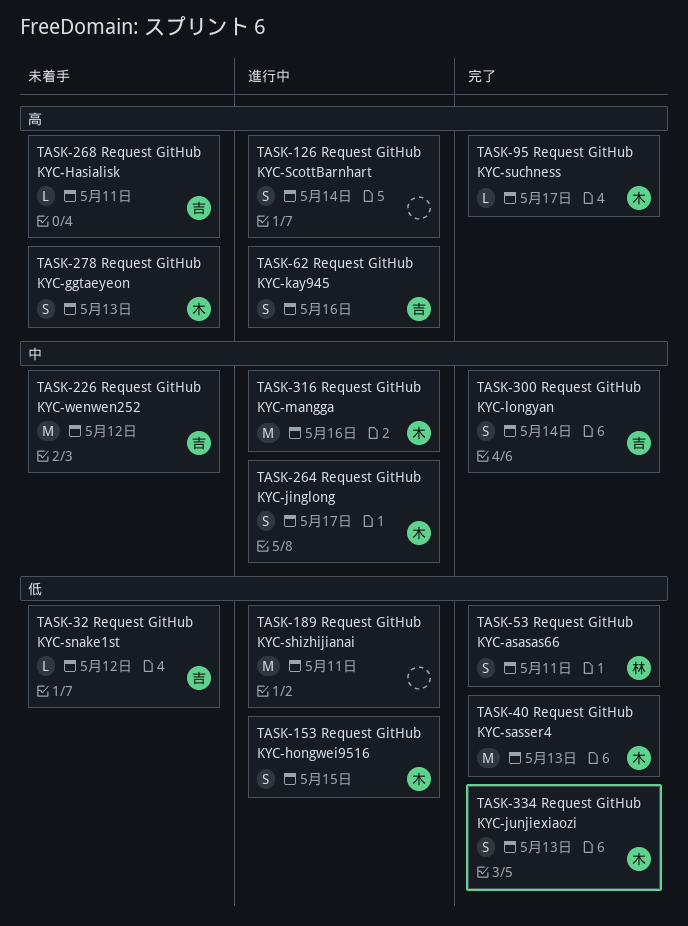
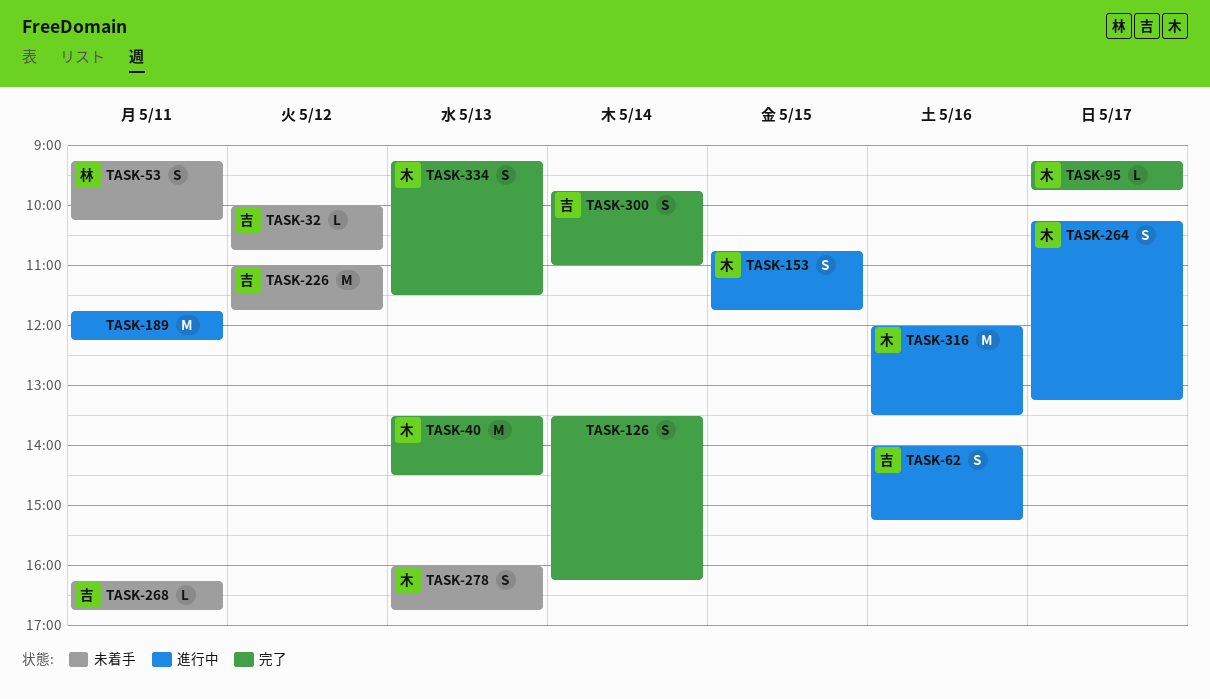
TASK-53, status: 完了 -> 未着手
TASK-126, status: 進行中 -> 完了

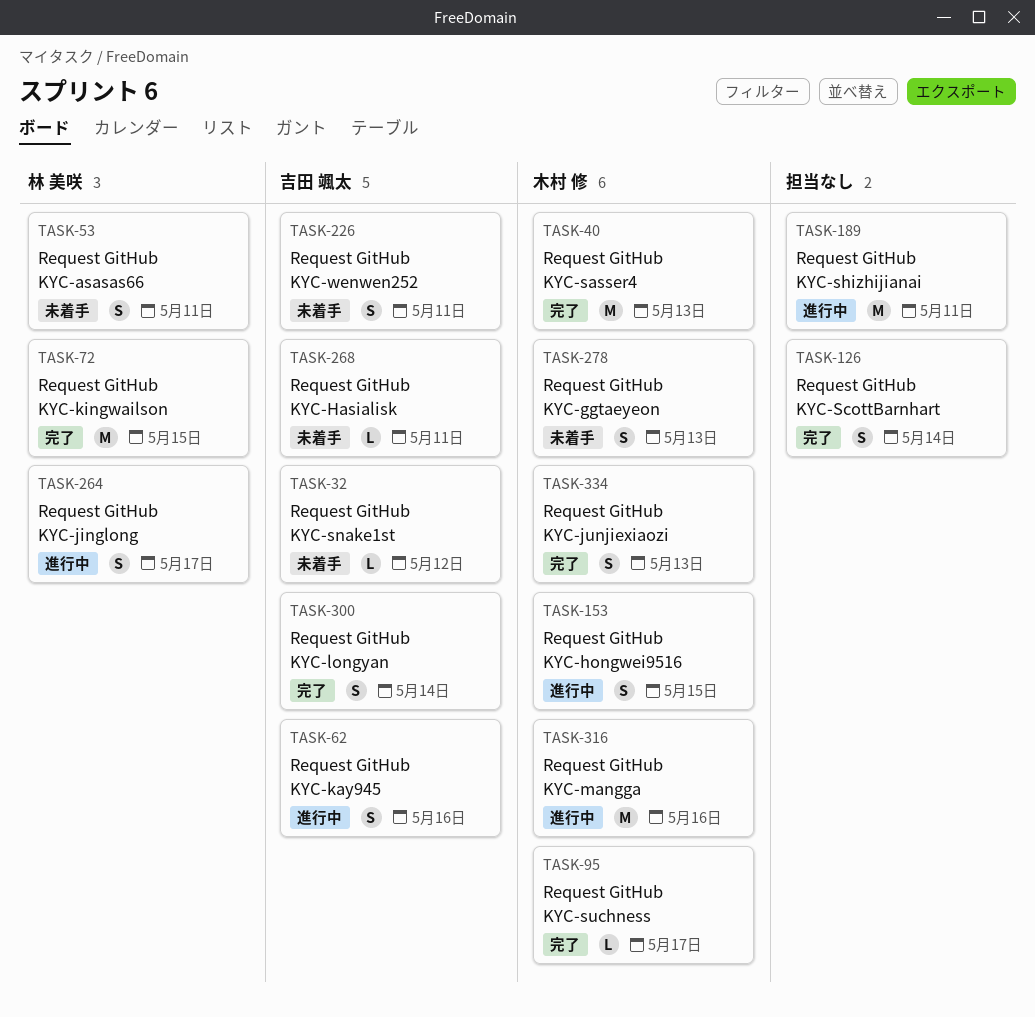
TASK-72: none -> present
TASK-226, estimate: M -> S
TASK-226, day: May 12 -> May 11
TASK-264, owner: 木村 修 -> 林 美咲

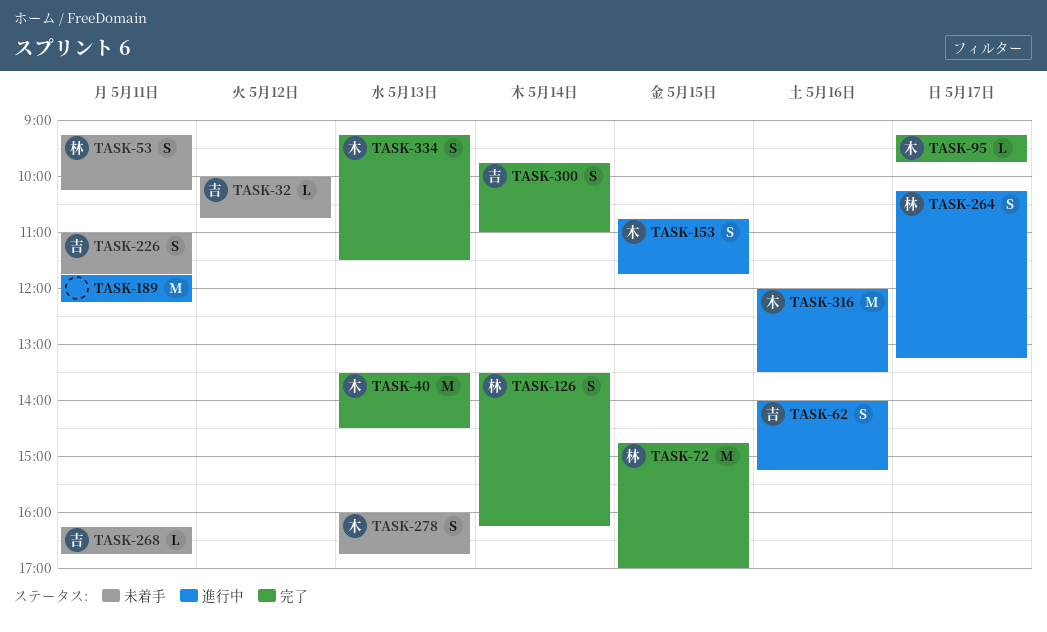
TASK-126, owner: none -> 林 美咲

